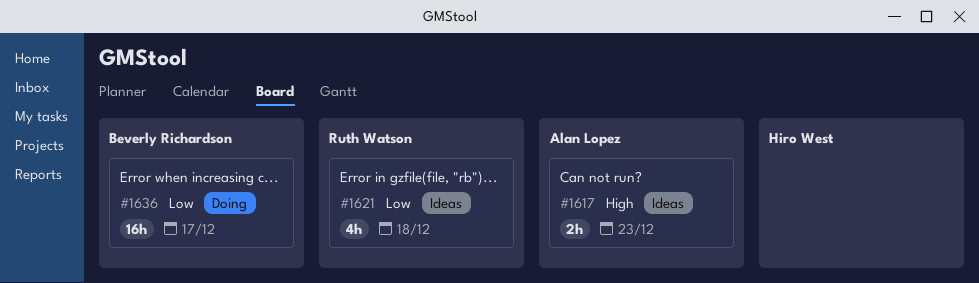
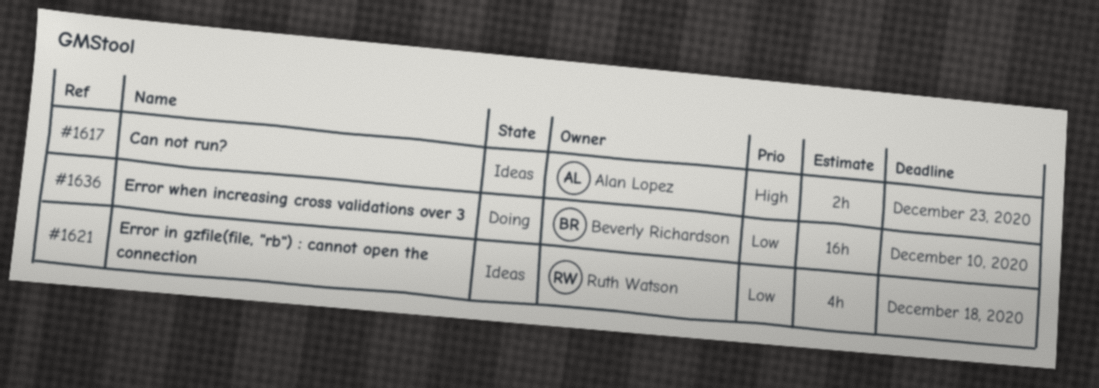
#1636, due: Dec 17 -> Dec 10

